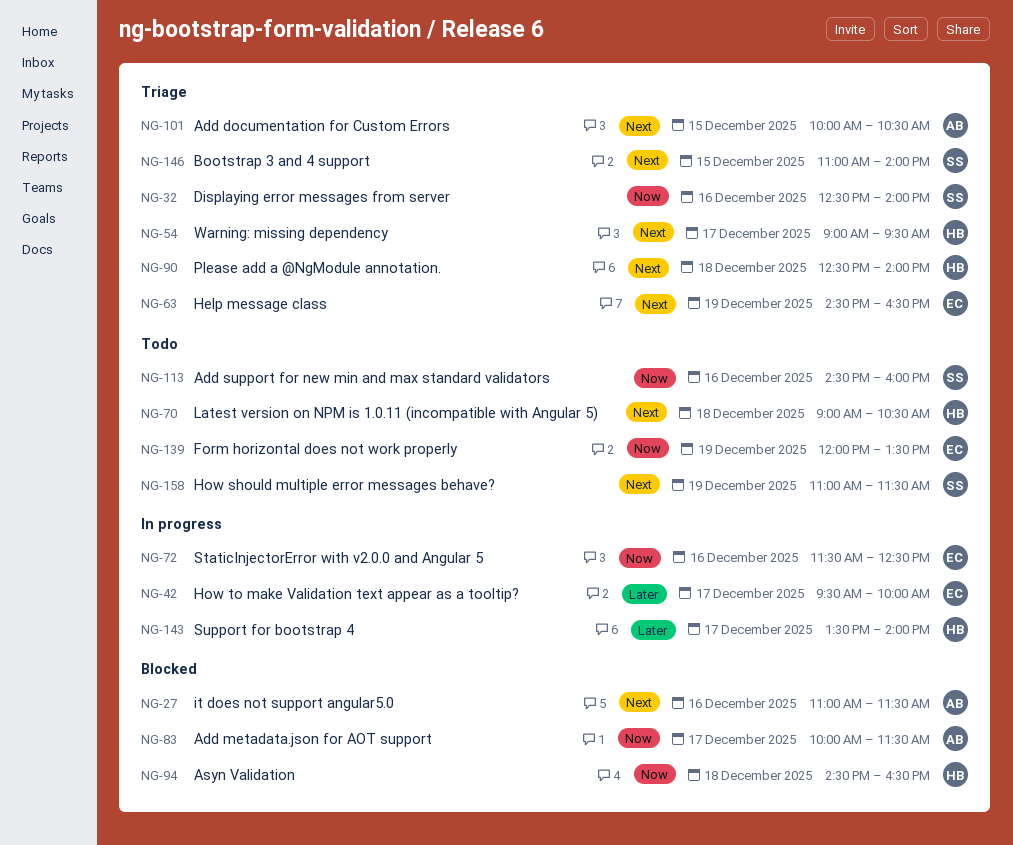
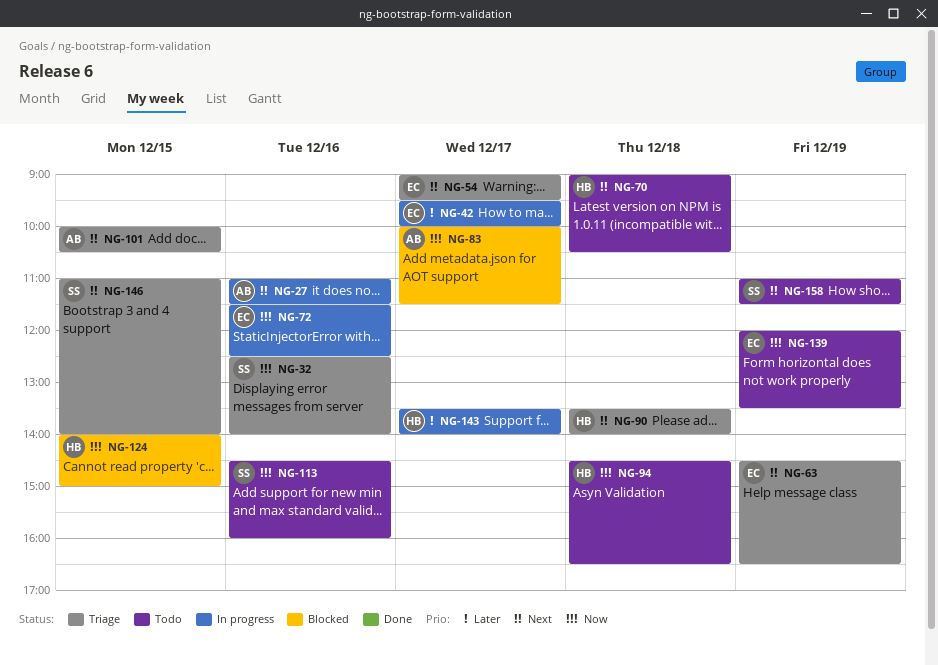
NG-27, status: Blocked -> In progress
NG-54, owner: HB -> EC
NG-90, begins: 12:30 -> 13:30
NG-94, status: Blocked -> Todo
NG-124: none -> present

